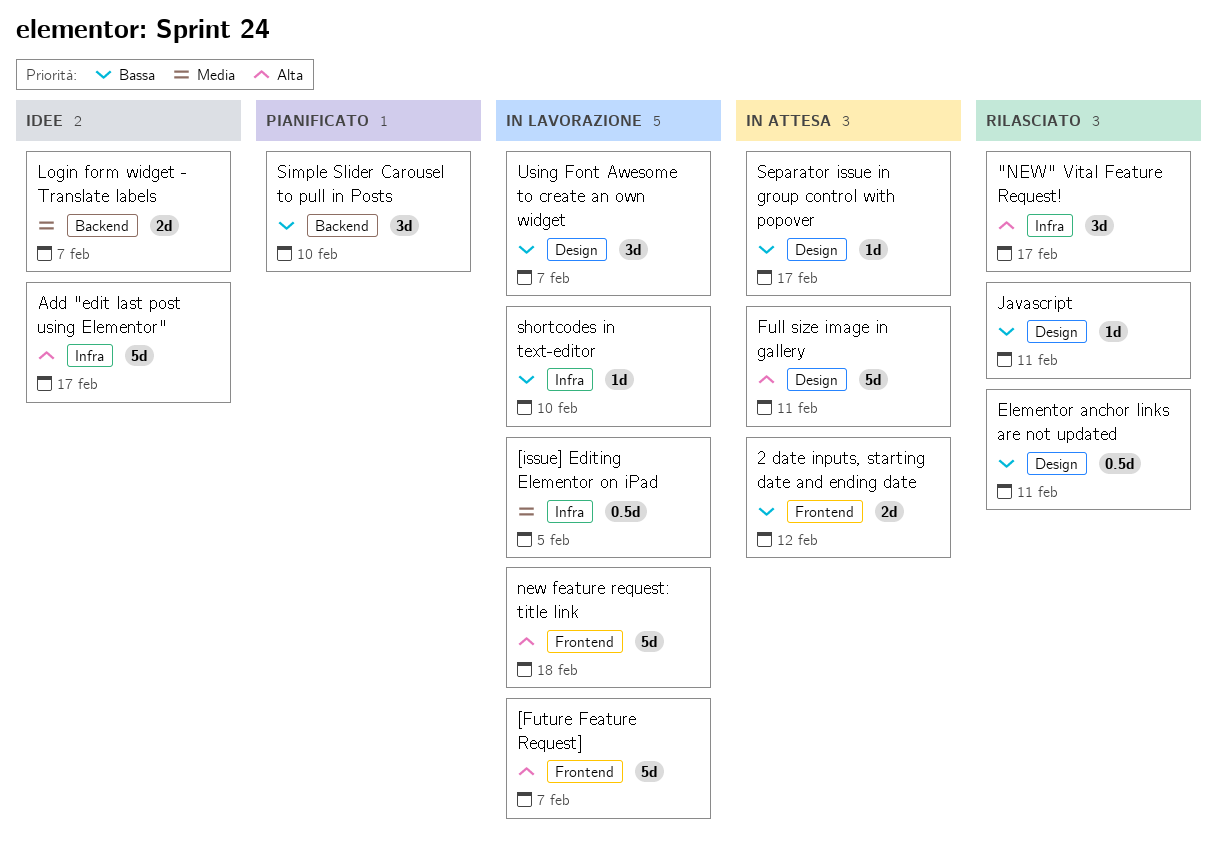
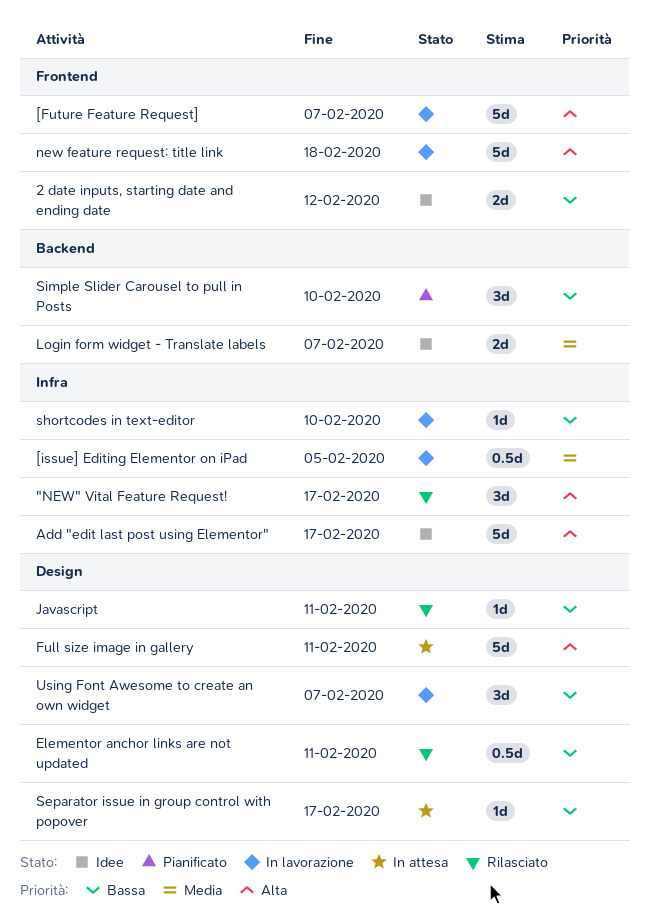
2 date inputs, starting date and ending date, status: In attesa -> Idee

